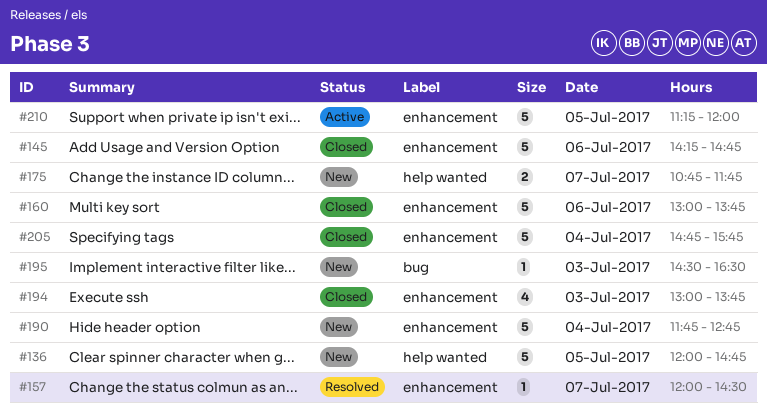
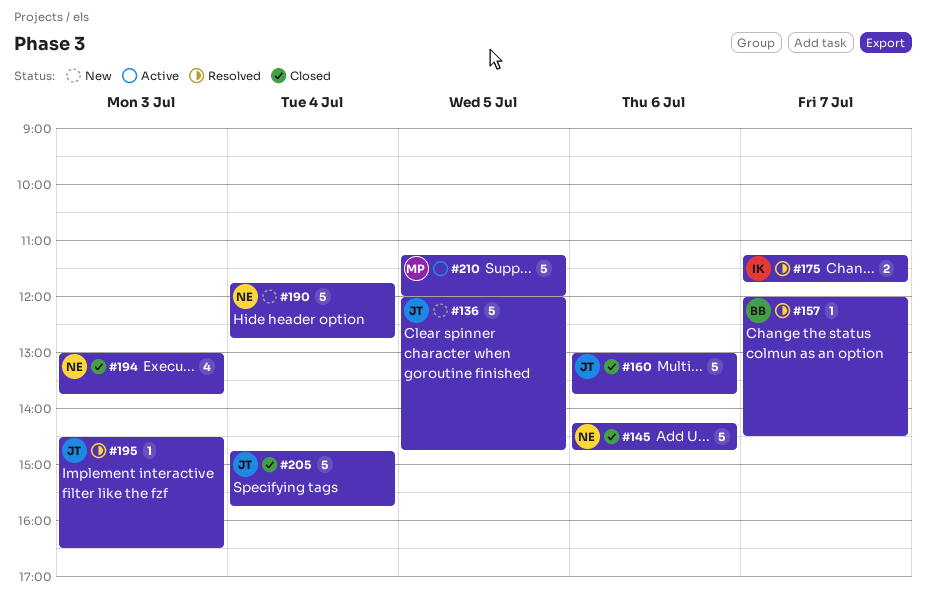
#175, status: New -> Resolved
#175, begins: 10:45 -> 11:15
#195, status: New -> Resolved

